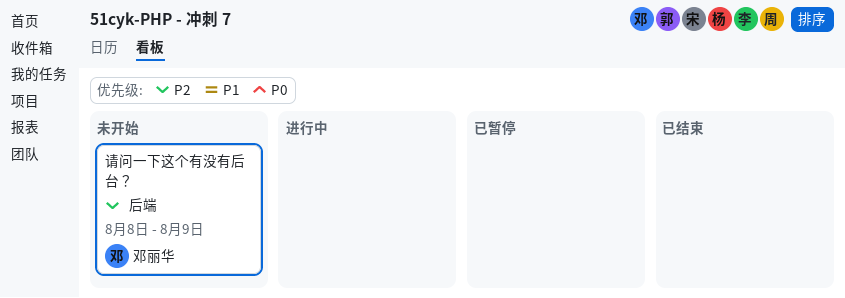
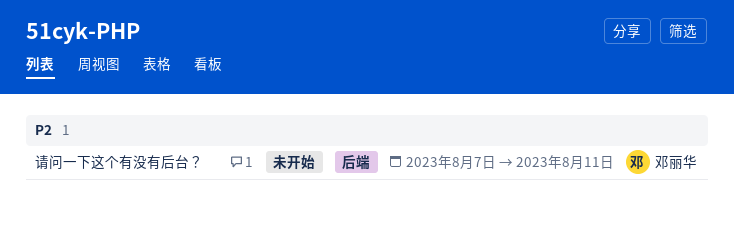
请问一下这个有没有后台？, start: Aug 8 -> Aug 7
请问一下这个有没有后台？, due: Aug 9 -> Aug 11

